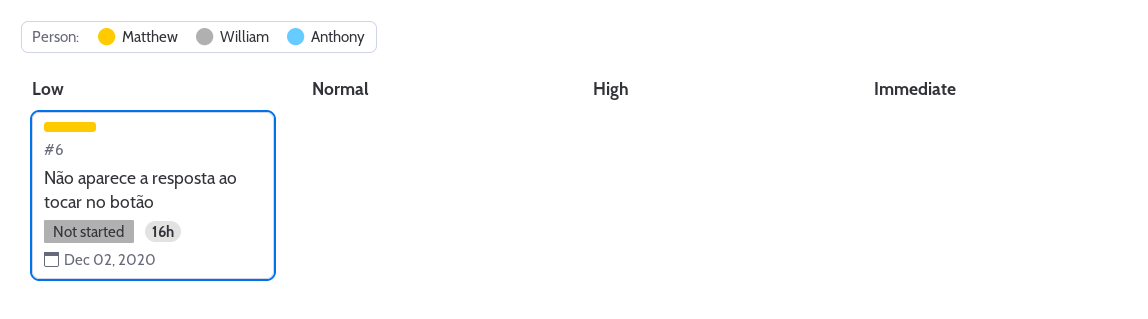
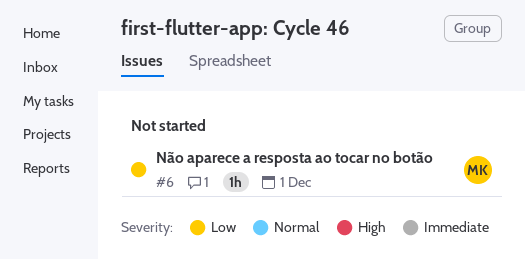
#6, estimate: 16h -> 1h
#6, due: Dec 2 -> Dec 1

